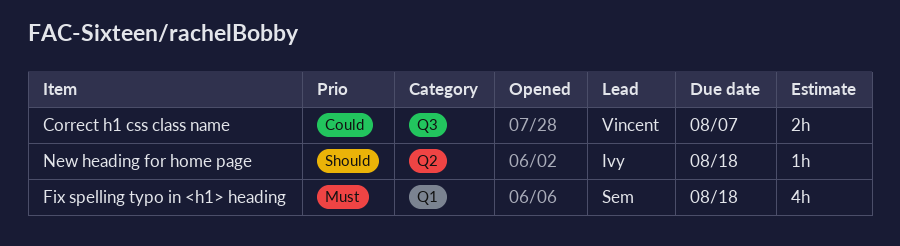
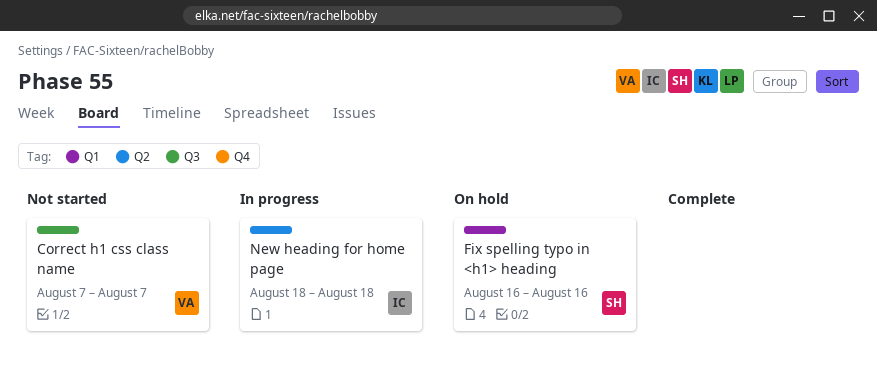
Fix spelling typo in <h1> heading, due: Aug 18 -> Aug 16

